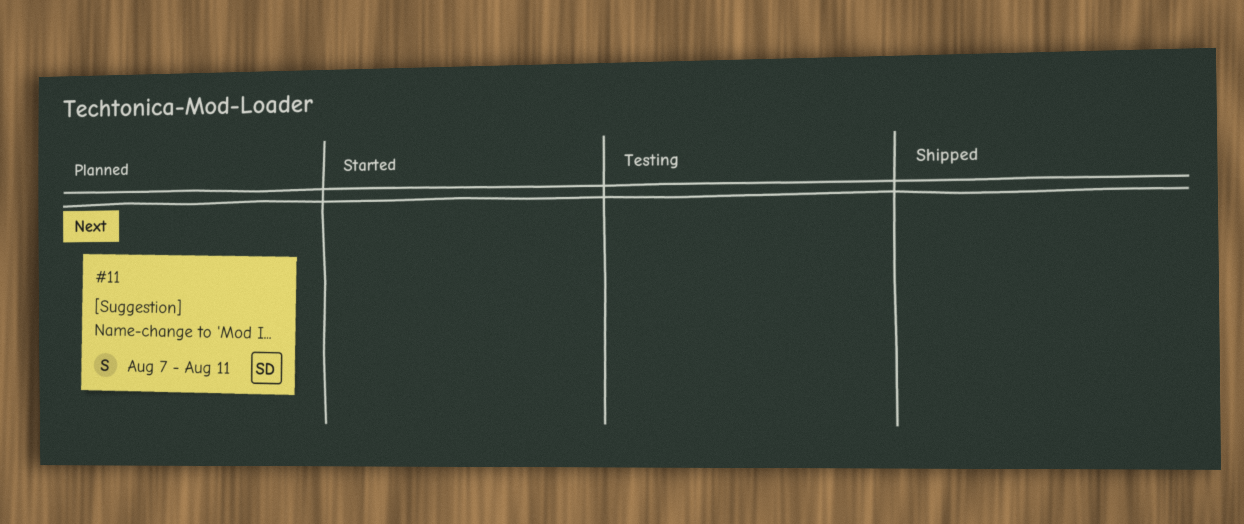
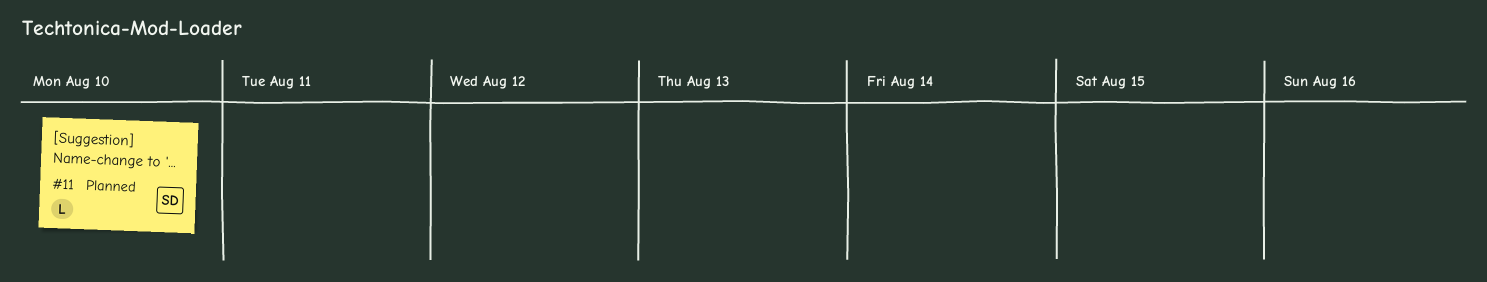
#11, estimate: S -> L
#11, due: Aug 11 -> Aug 10

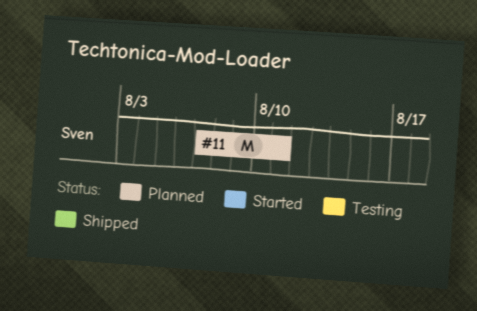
#11, estimate: L -> M
#11, due: Aug 10 -> Aug 11

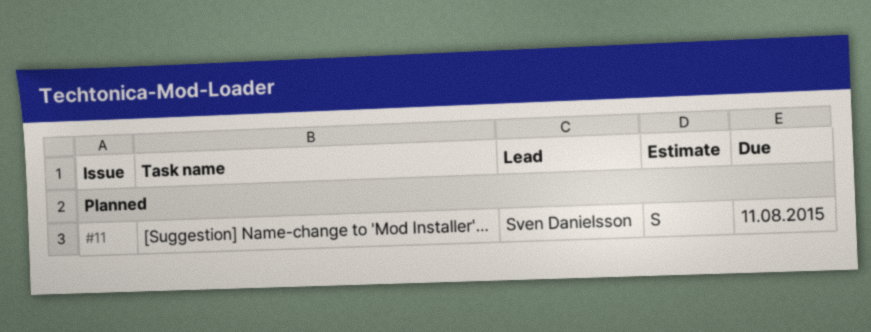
#11, estimate: M -> S

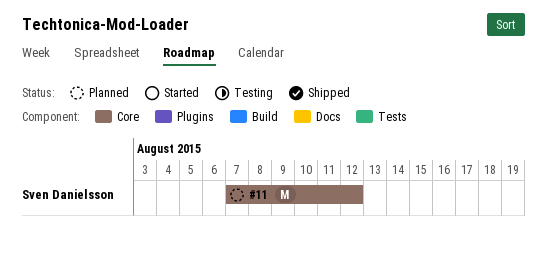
#11, estimate: S -> M
#11, due: Aug 11 -> Aug 12

